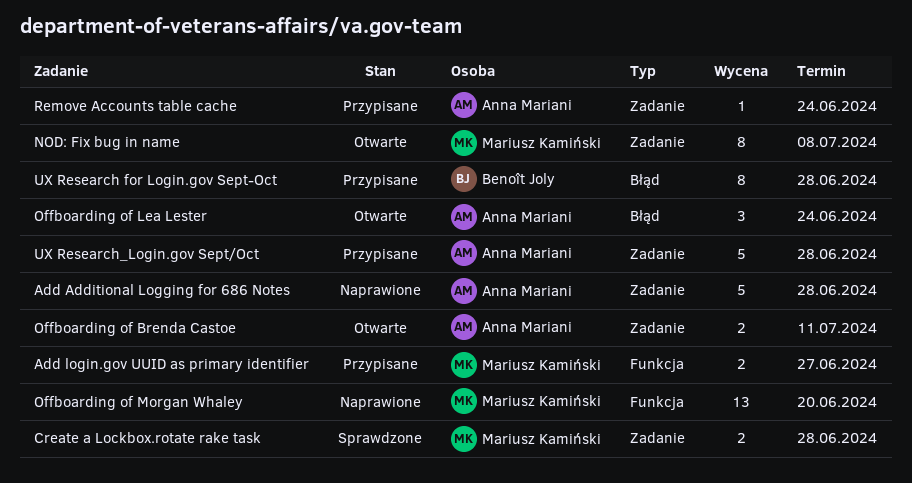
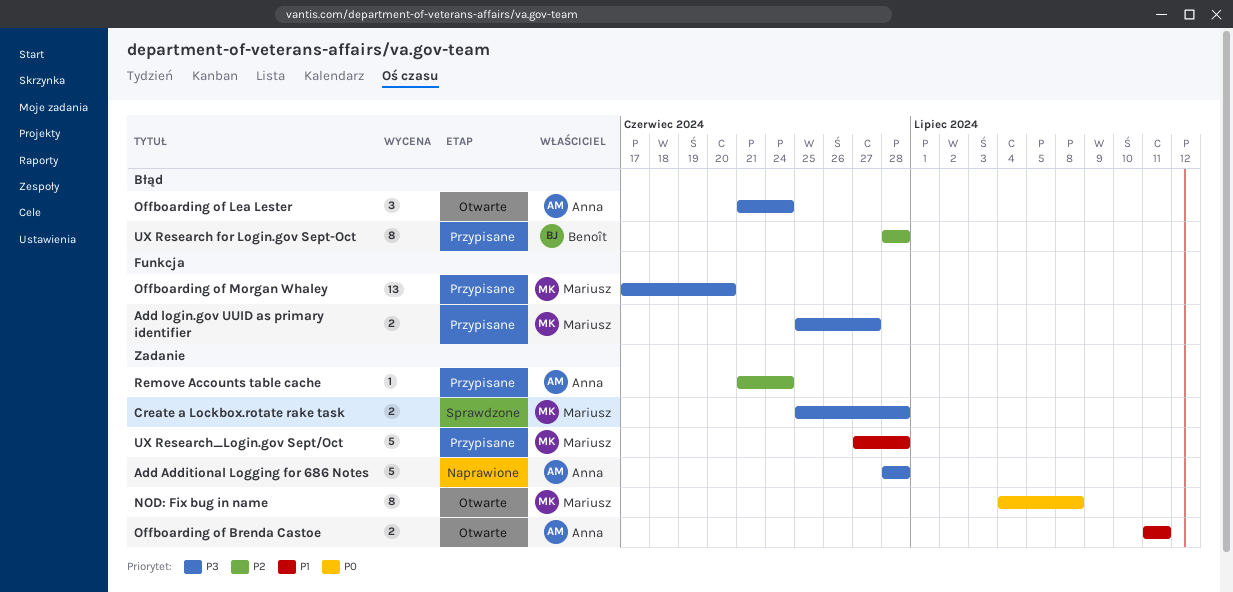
Offboarding of Morgan Whaley, status: Naprawione -> Przypisane
UX Research_Login.gov Sept/Oct, owner: Anna Mariani -> Mariusz Kamiński

